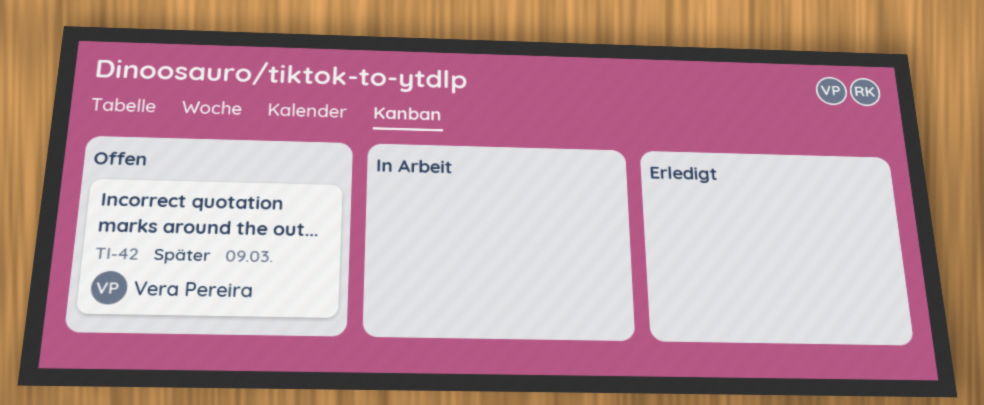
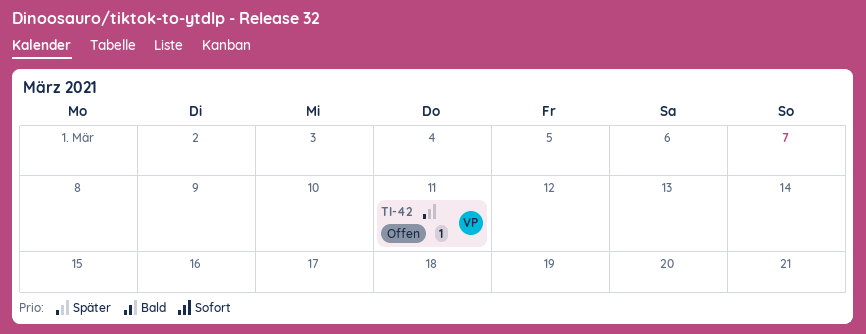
TI-42, due: Mar 9 -> Mar 11

